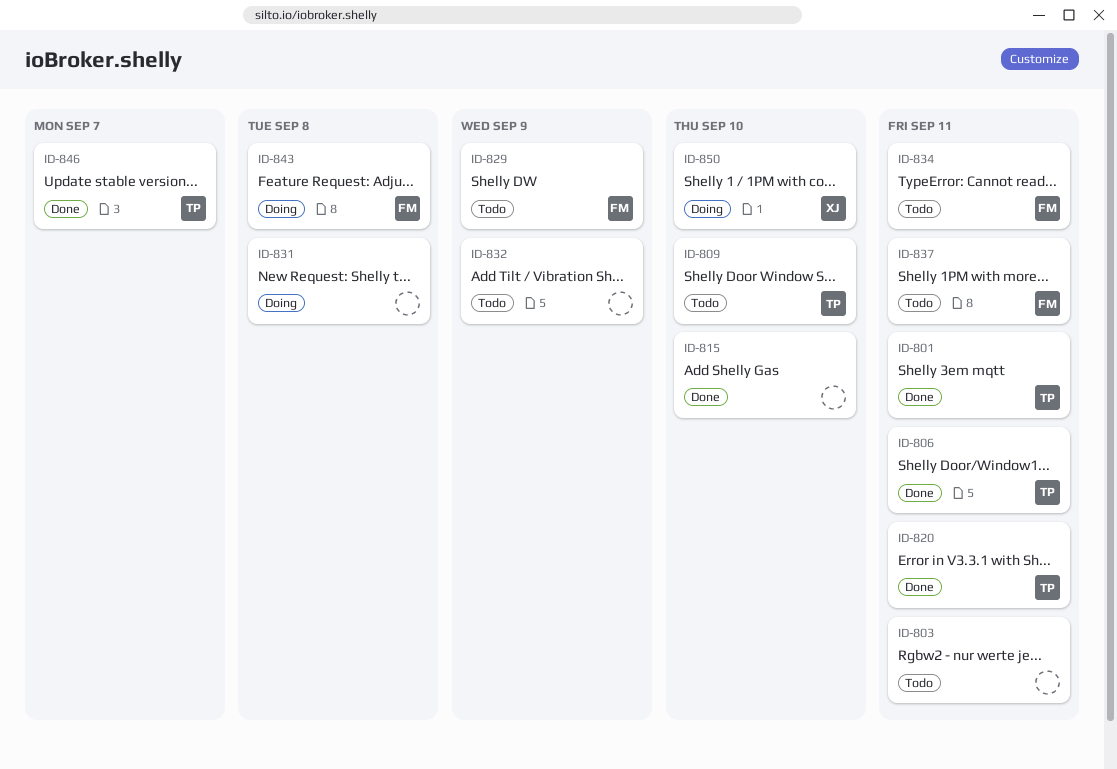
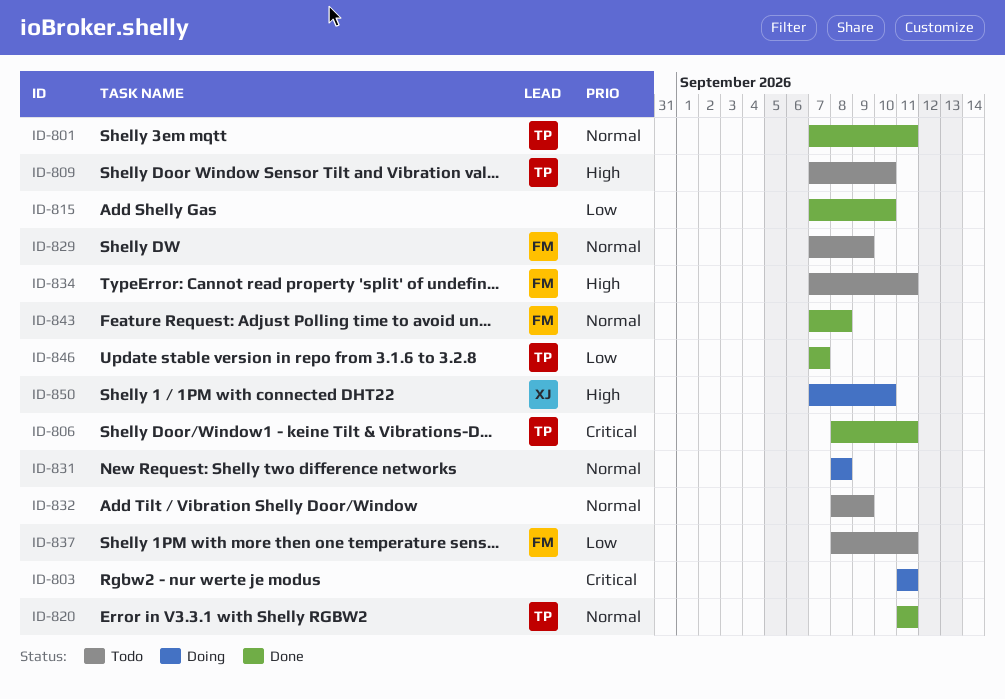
ID-803, status: Todo -> Doing
ID-843, status: Doing -> Done

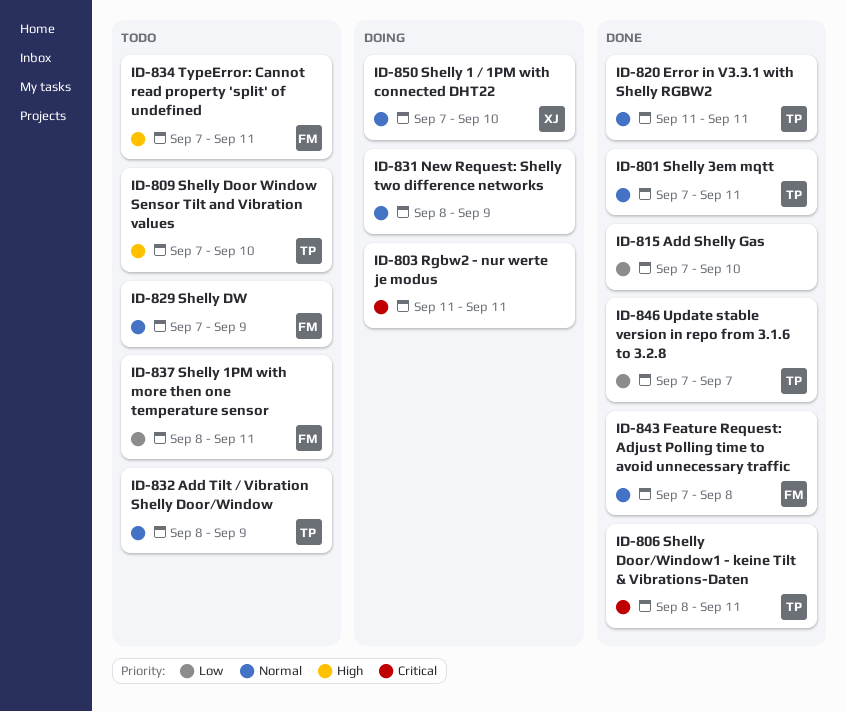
ID-831, due: Sep 8 -> Sep 9
ID-832, owner: none -> TP
ID-850, priority: High -> Normal

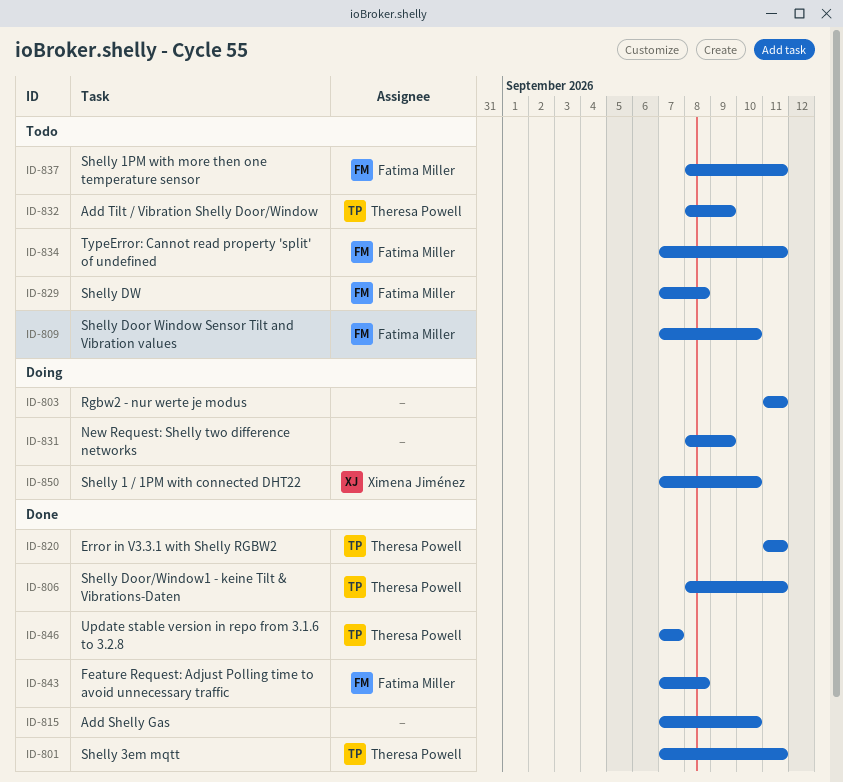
ID-809, owner: Theresa Powell -> Fatima Miller
ID-829, due: Sep 9 -> Sep 8

